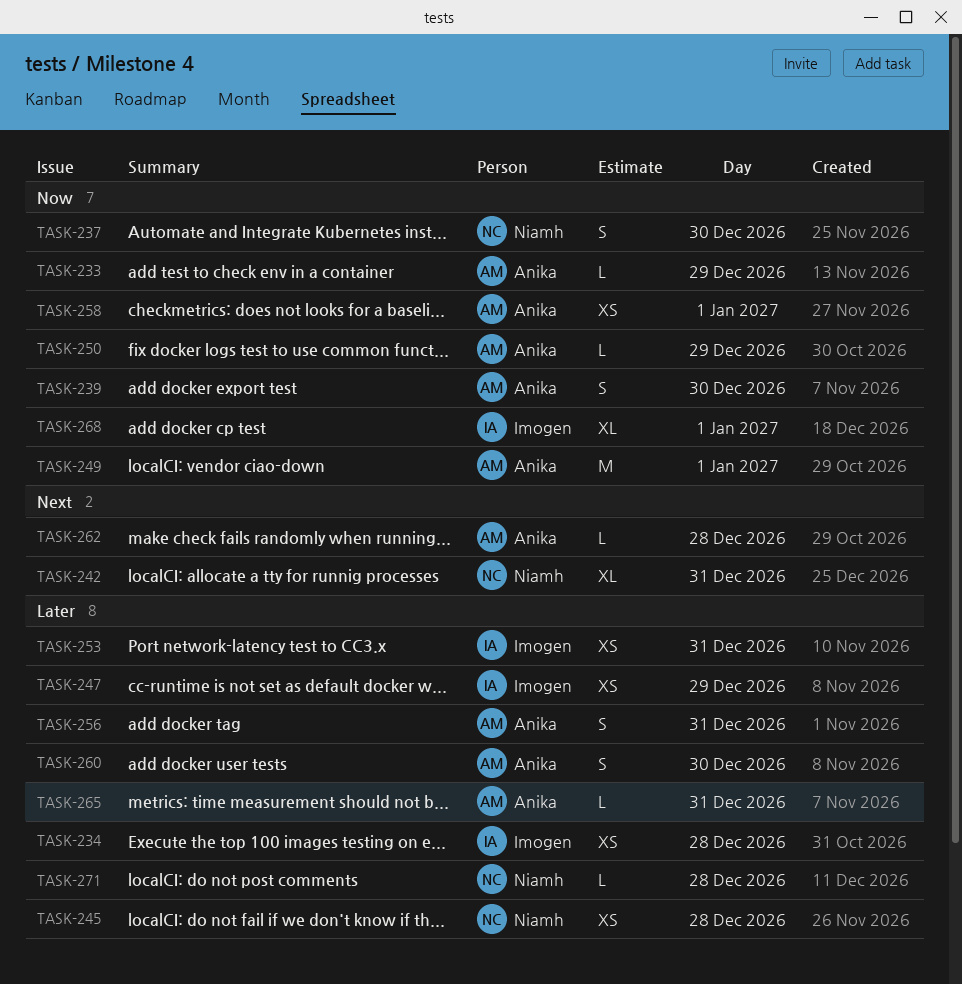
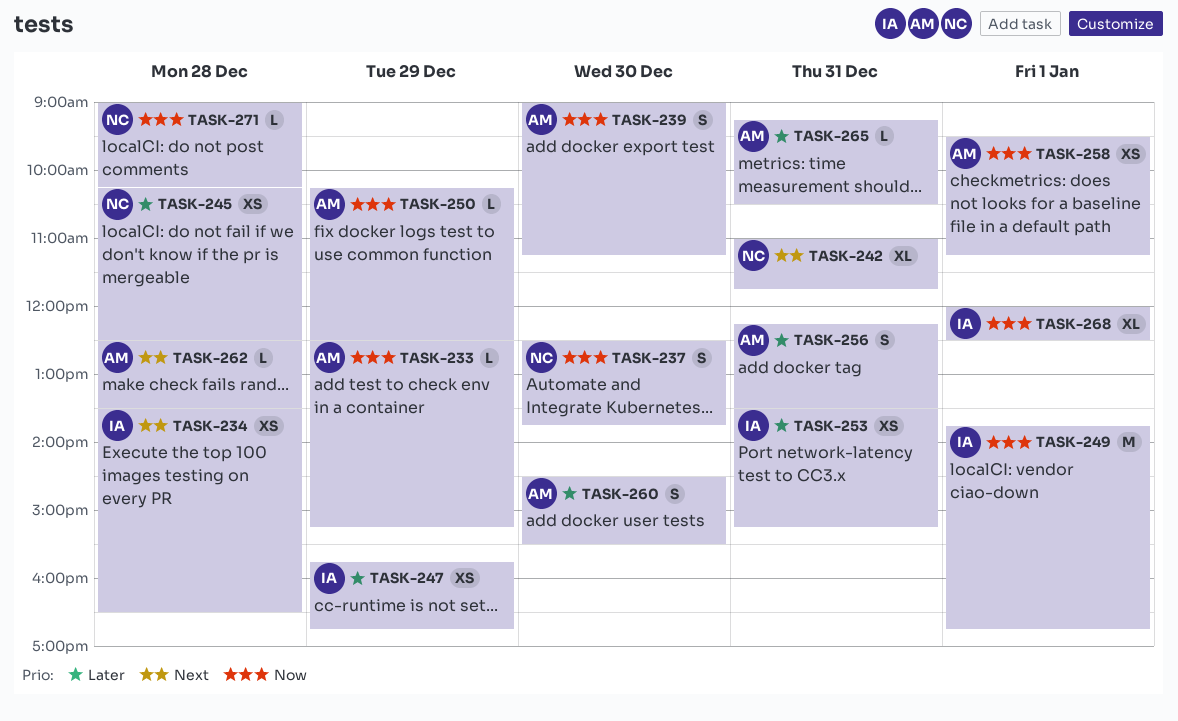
TASK-234, priority: Later -> Next
TASK-249, owner: Anika -> Imogen
TASK-271, priority: Later -> Now

